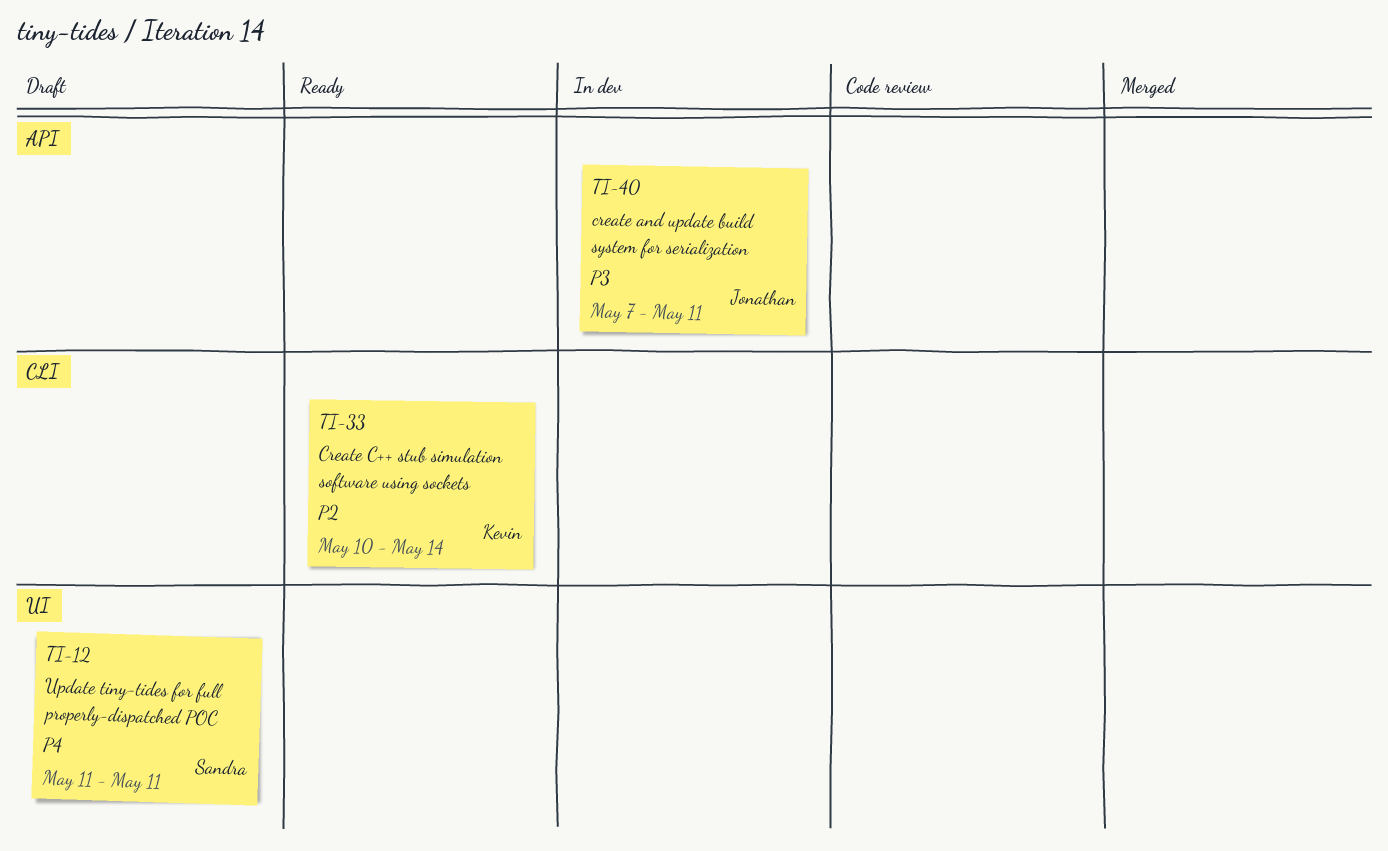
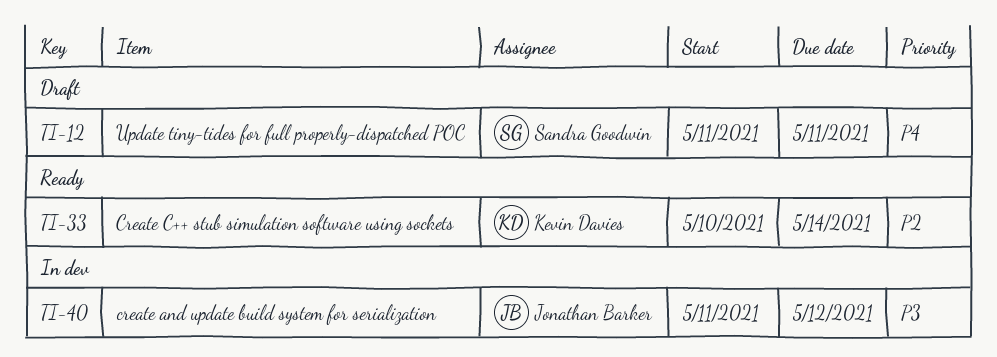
TI-40, start: May 7 -> May 11
TI-40, due: May 11 -> May 12

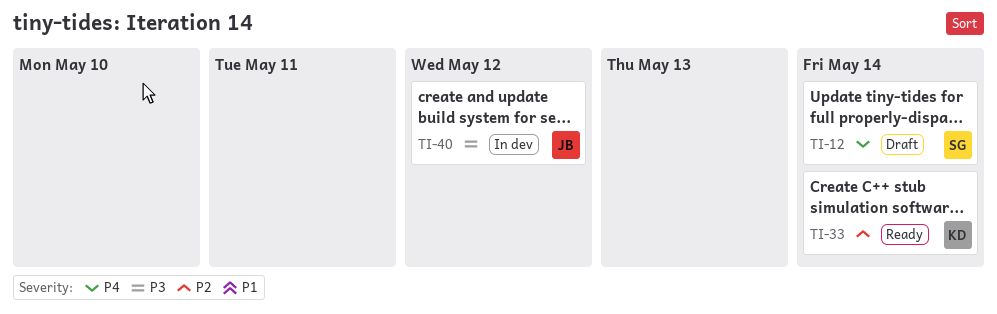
TI-12, due: May 11 -> May 14

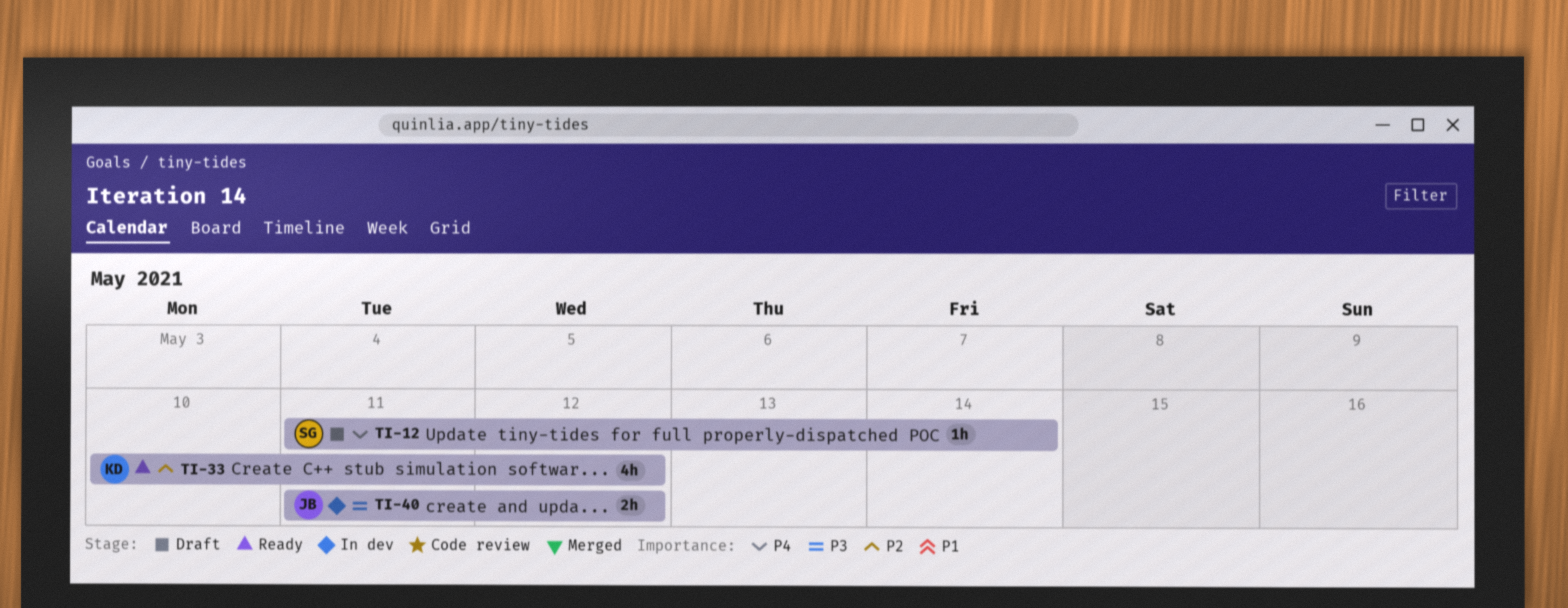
TI-33, due: May 14 -> May 12

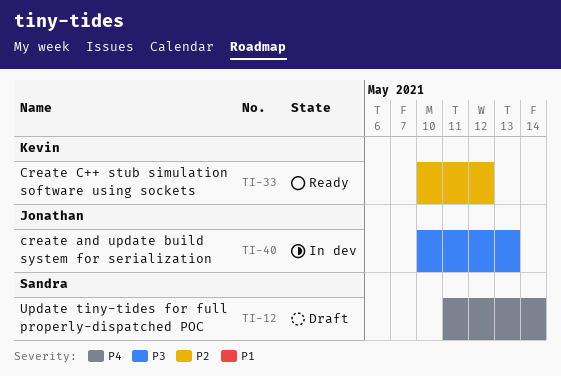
TI-40, start: May 11 -> May 10
TI-40, due: May 12 -> May 13

